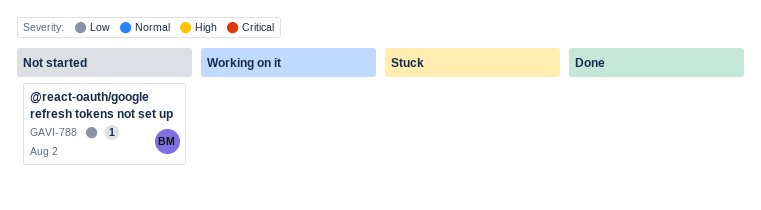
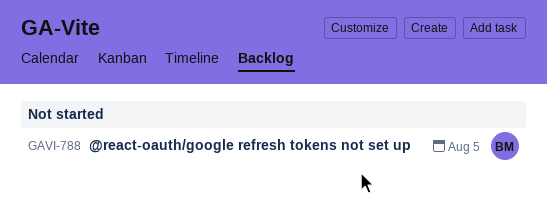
GAVI-788, due: Aug 2 -> Aug 5

